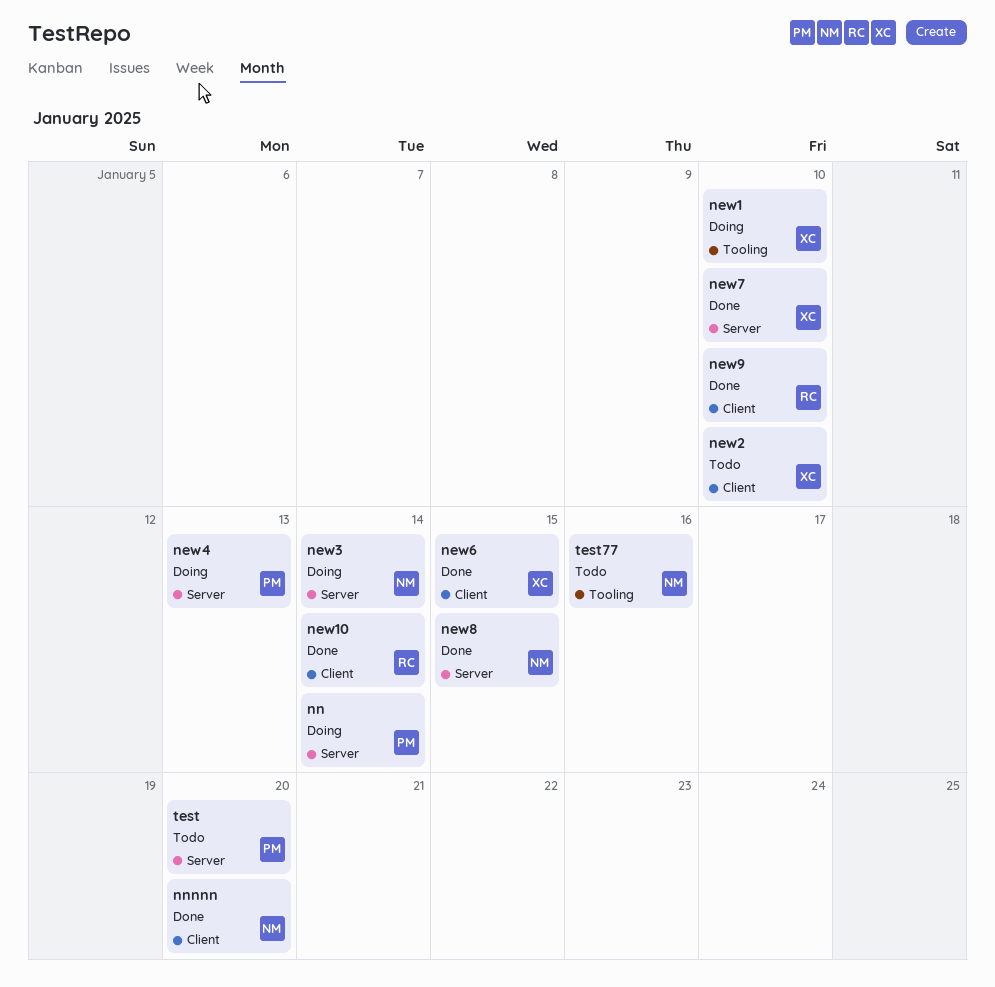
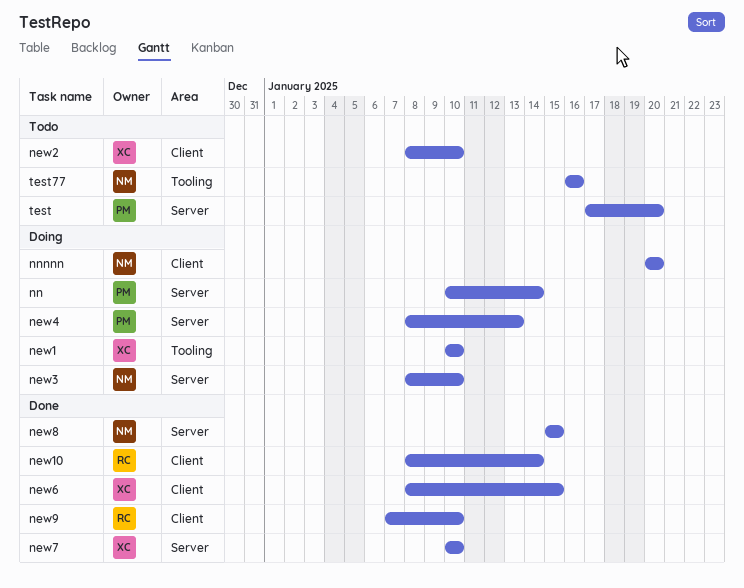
new3, due: Jan 14 -> Jan 10
nnnnn, status: Done -> Doing

